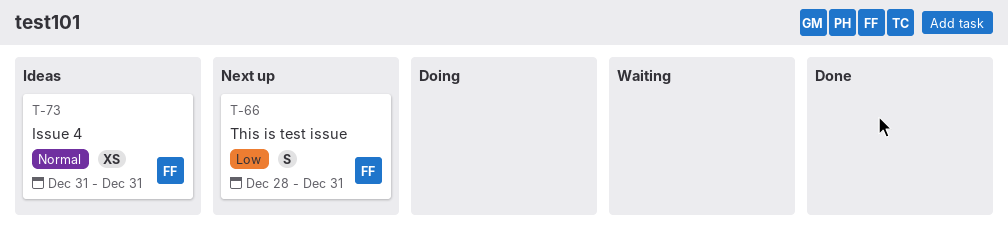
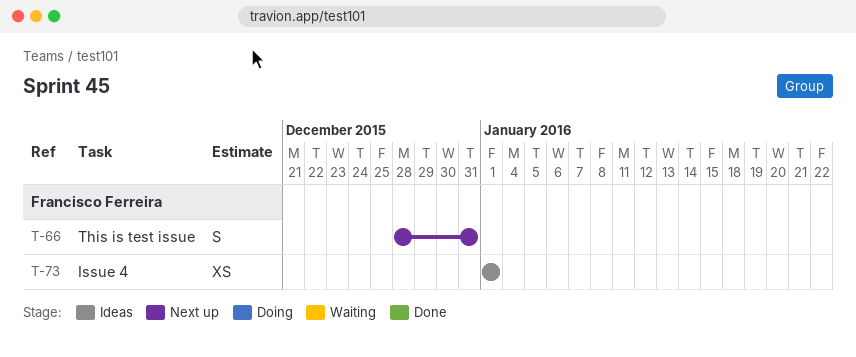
T-73, start: Dec 31 -> Jan 1
T-73, due: Dec 31 -> Jan 1

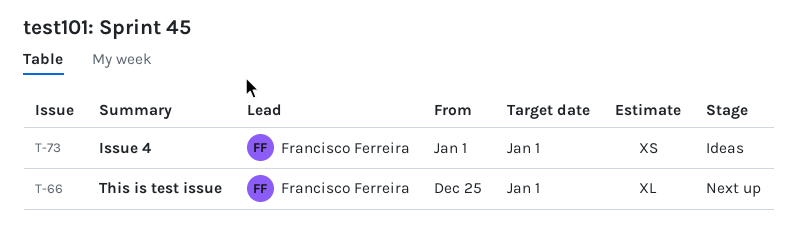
T-66, estimate: S -> XL
T-66, start: Dec 28 -> Dec 25
T-66, due: Dec 31 -> Jan 1

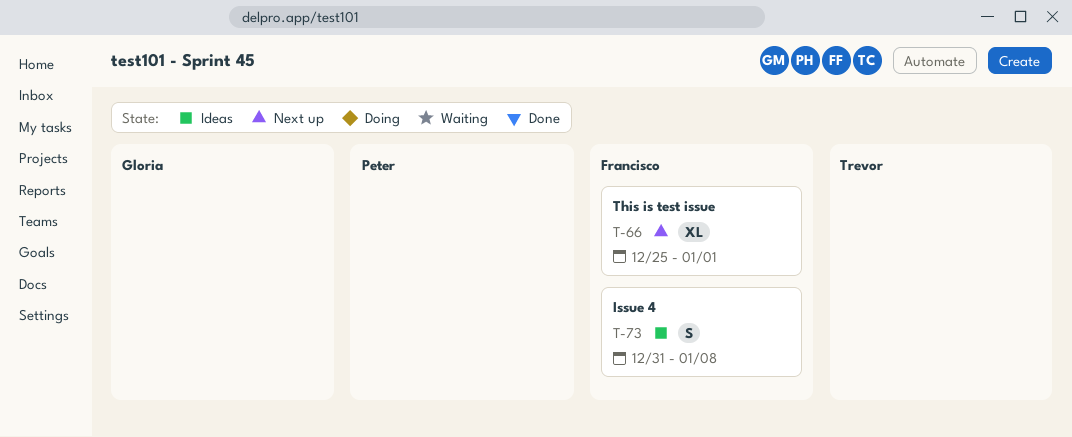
T-73, estimate: XS -> S
T-73, start: Jan 1 -> Dec 31
T-73, due: Jan 1 -> Jan 8

